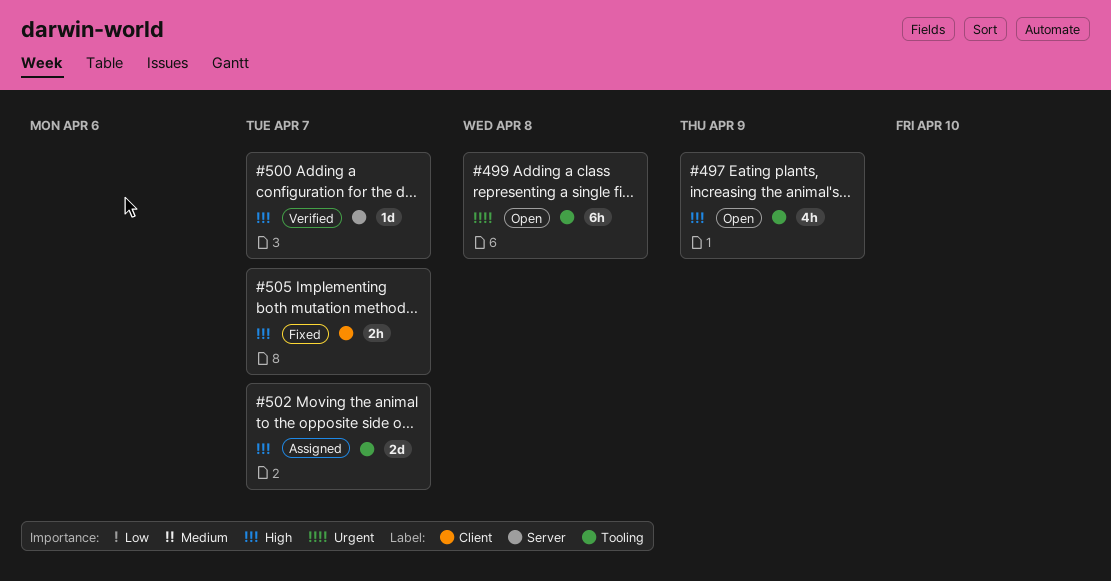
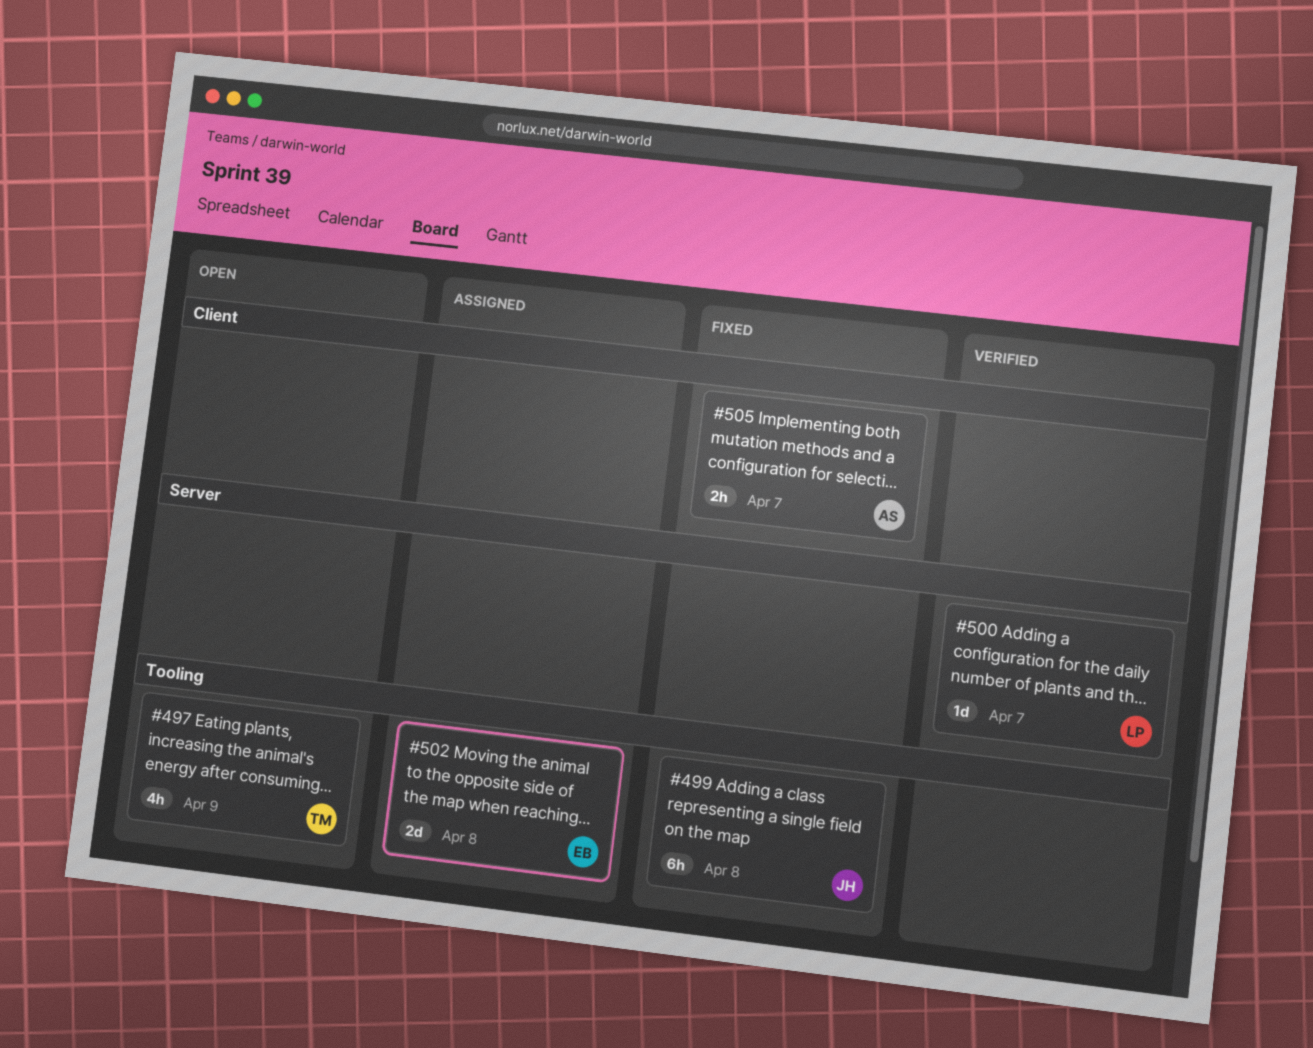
#499, status: Open -> Fixed
#502, due: Apr 7 -> Apr 8

